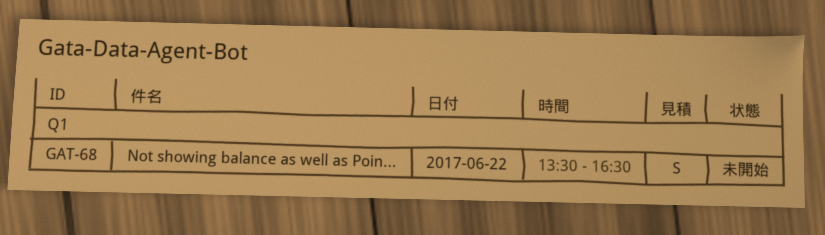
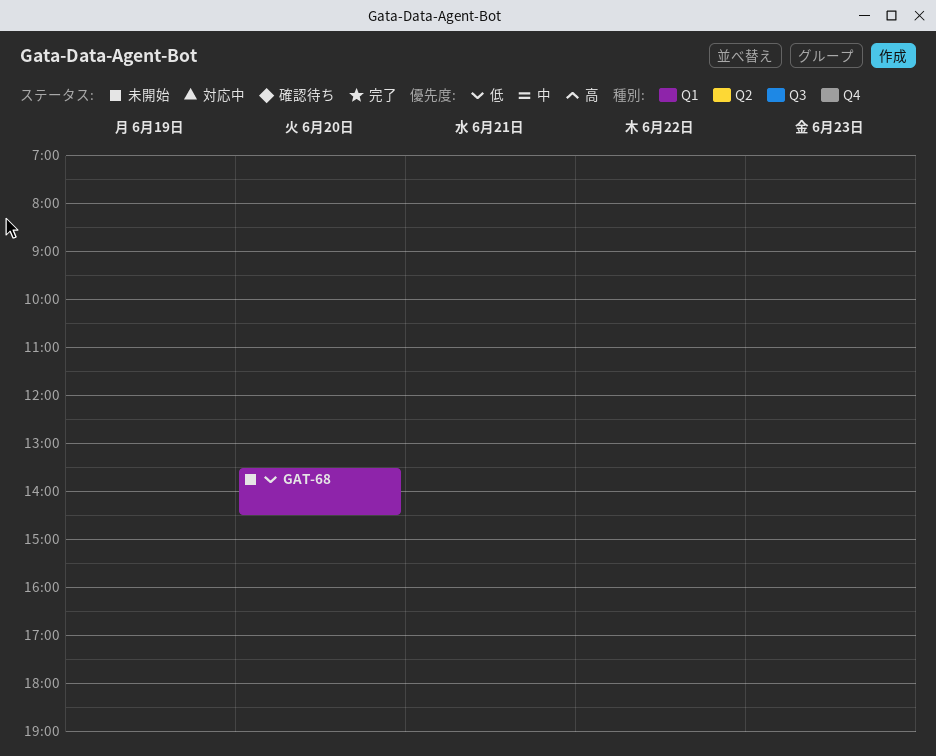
GAT-68, day: Jun 22 -> Jun 20
GAT-68, ends: 16:30 -> 14:30

